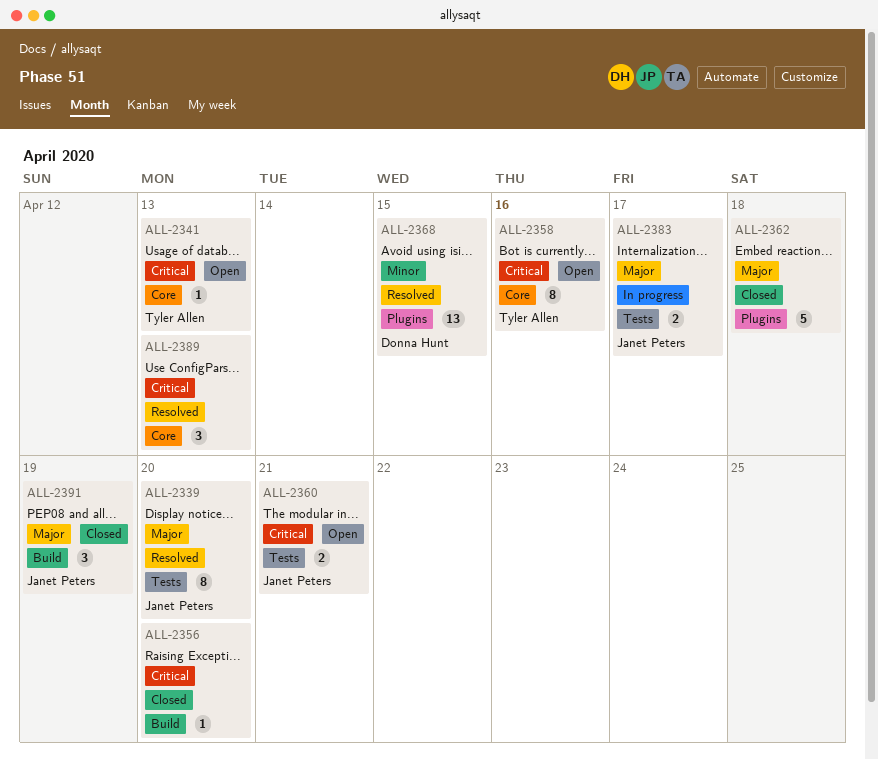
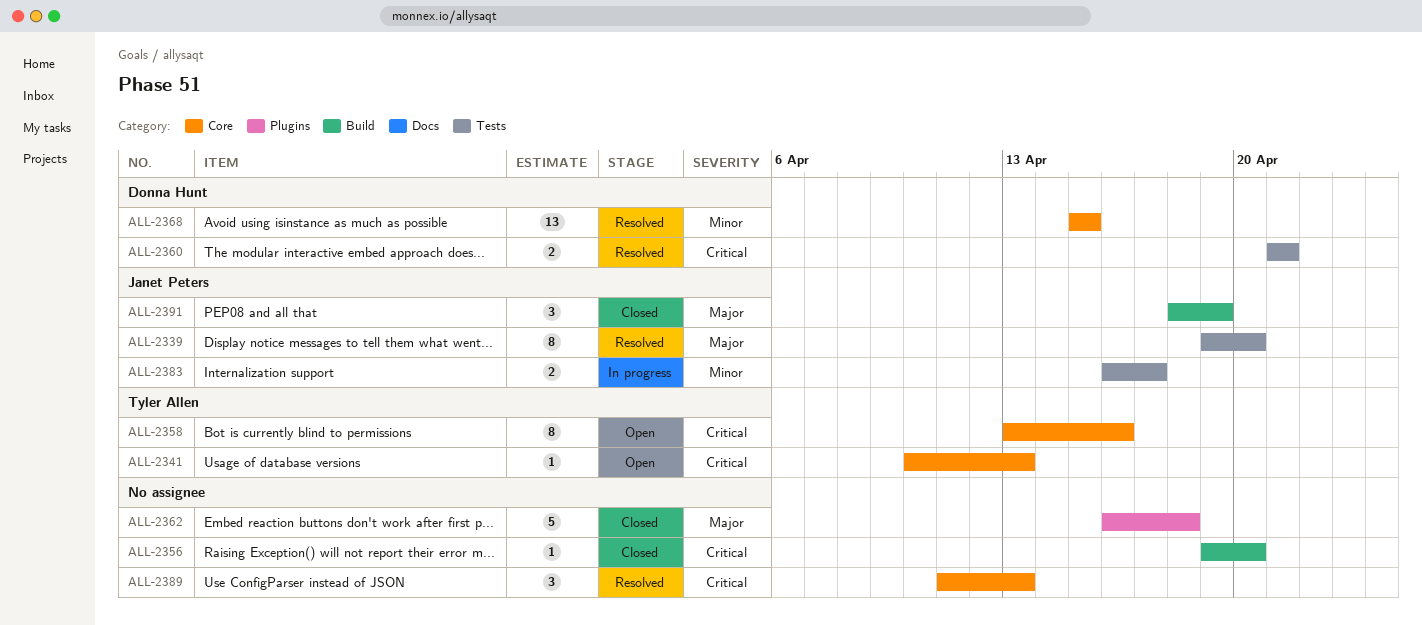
ALL-2360, status: Open -> Resolved
ALL-2360, owner: Janet Peters -> Donna Hunt
ALL-2368, label: Plugins -> Core
ALL-2383, priority: Major -> Minor

